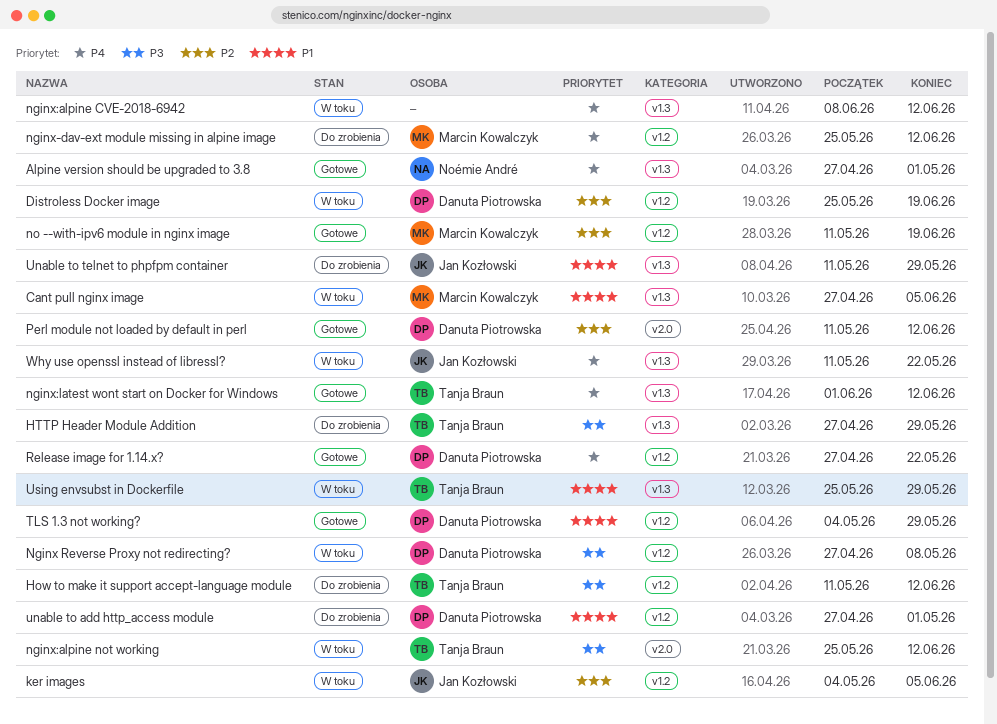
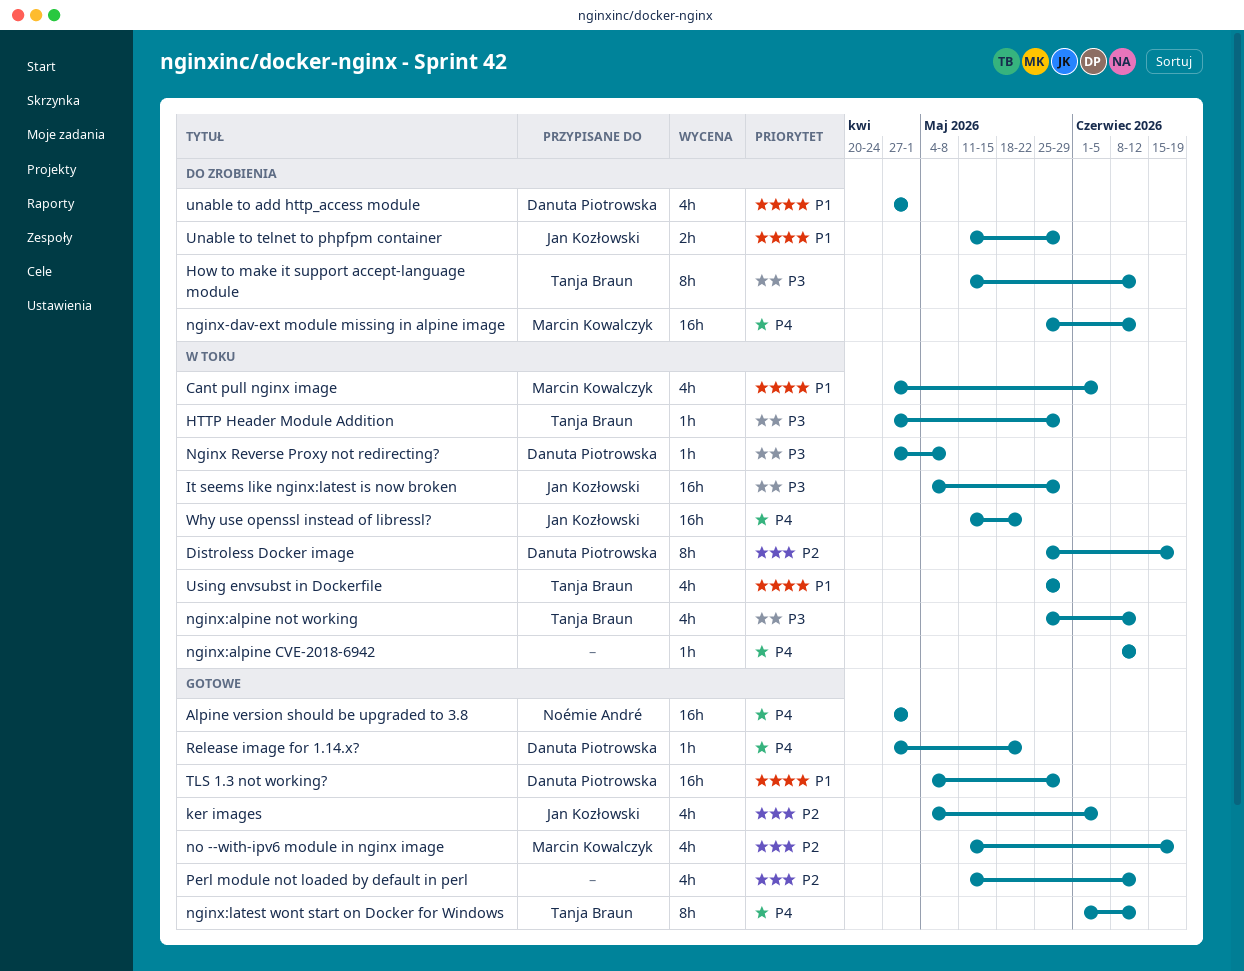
HTTP Header Module Addition, status: Do zrobienia -> W toku
It seems like nginx:latest is now broken: none -> present
ker images, status: W toku -> Gotowe
Perl module not loaded by default in perl, owner: Danuta Piotrowska -> none

